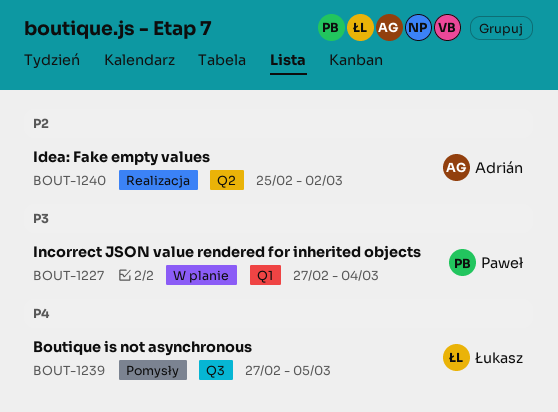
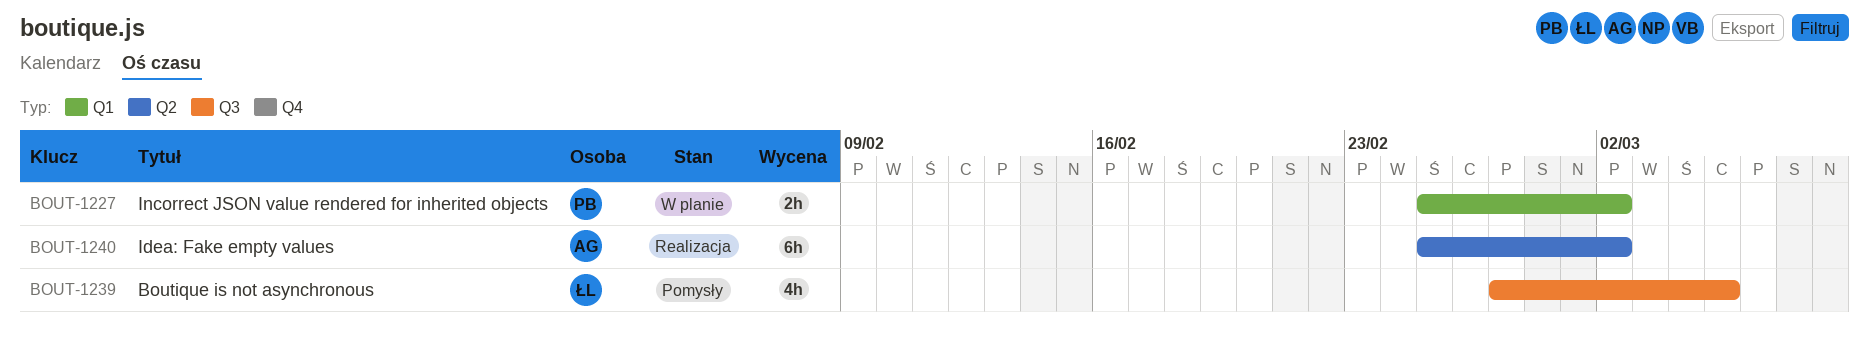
BOUT-1227, start: Feb 27 -> Feb 25
BOUT-1227, due: Mar 4 -> Mar 2

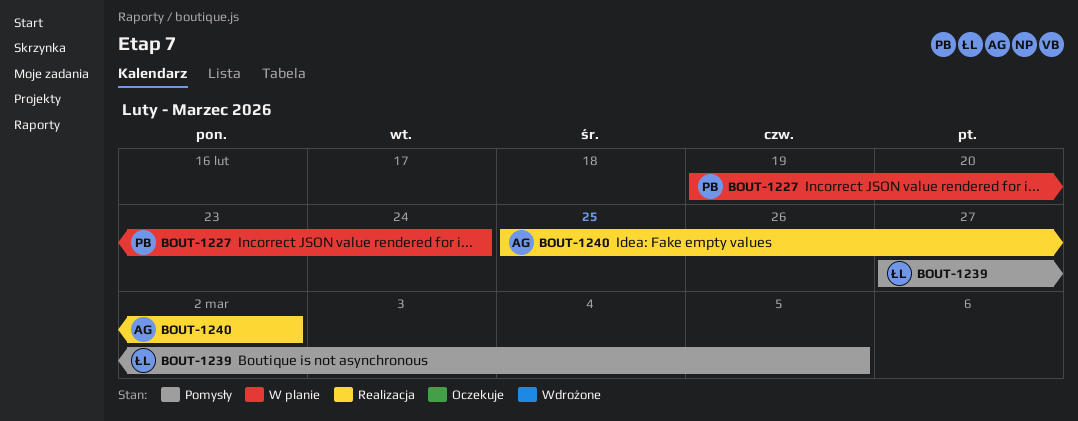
BOUT-1227, start: Feb 25 -> Feb 19
BOUT-1227, due: Mar 2 -> Feb 24

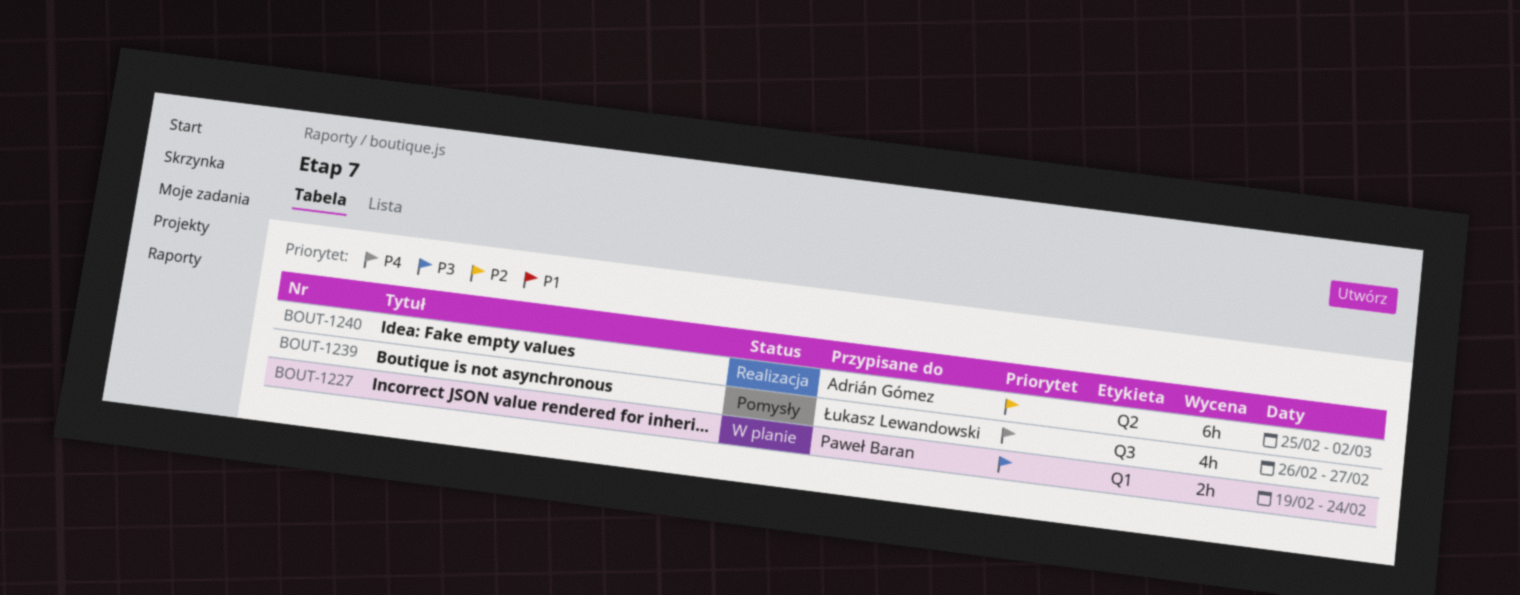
BOUT-1239, start: Feb 27 -> Feb 26
BOUT-1239, due: Mar 5 -> Feb 27

